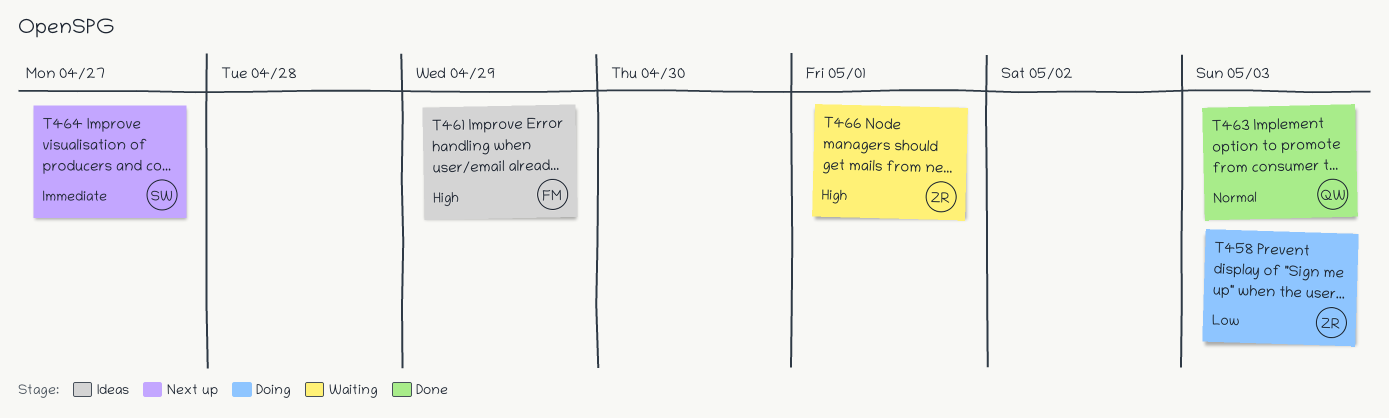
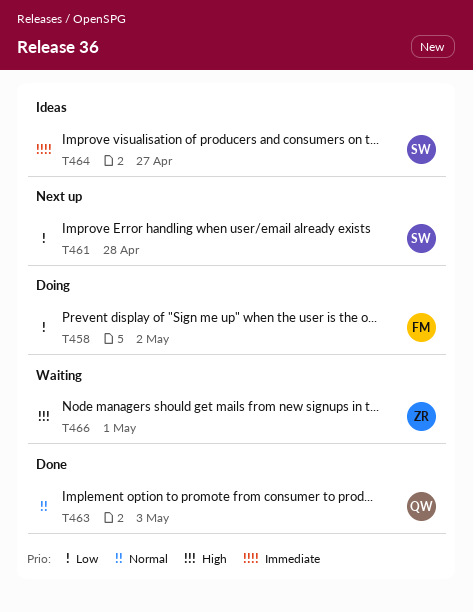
T458, owner: ZR -> FM
T458, due: May 3 -> May 2
T461, status: Ideas -> Next up
T461, owner: FM -> SW
T461, priority: High -> Low
T461, due: Apr 29 -> Apr 28
T464, status: Next up -> Ideas

